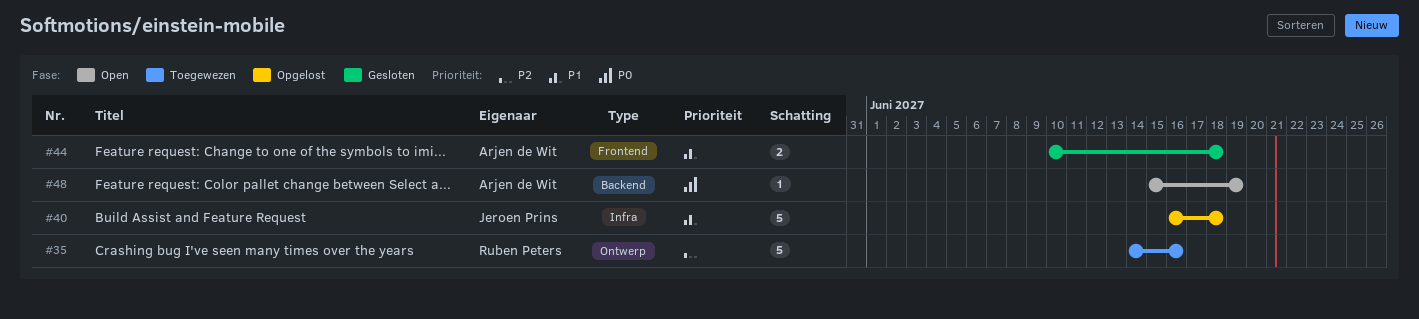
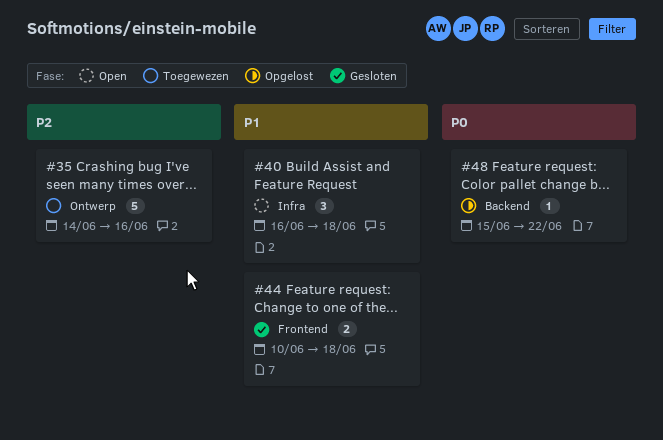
#40, status: Opgelost -> Open
#40, estimate: 5 -> 3
#48, status: Open -> Opgelost
#48, due: Jun 19 -> Jun 22

